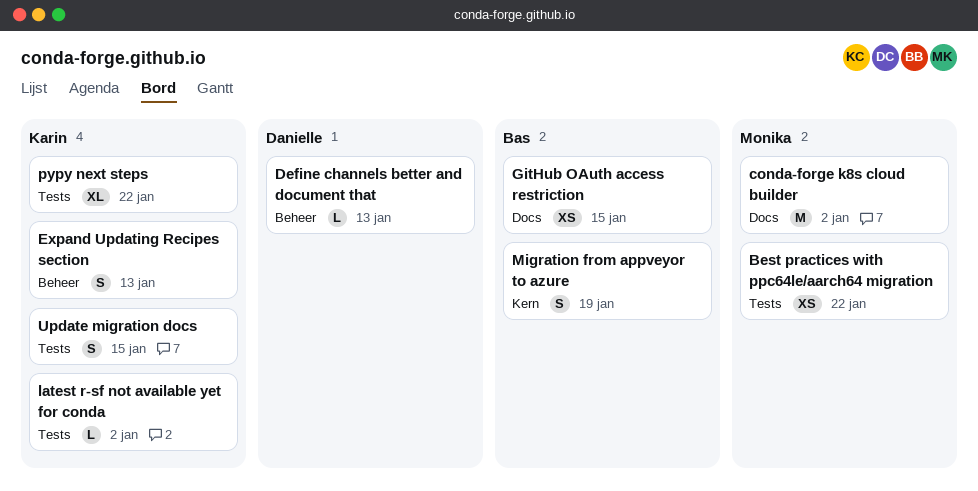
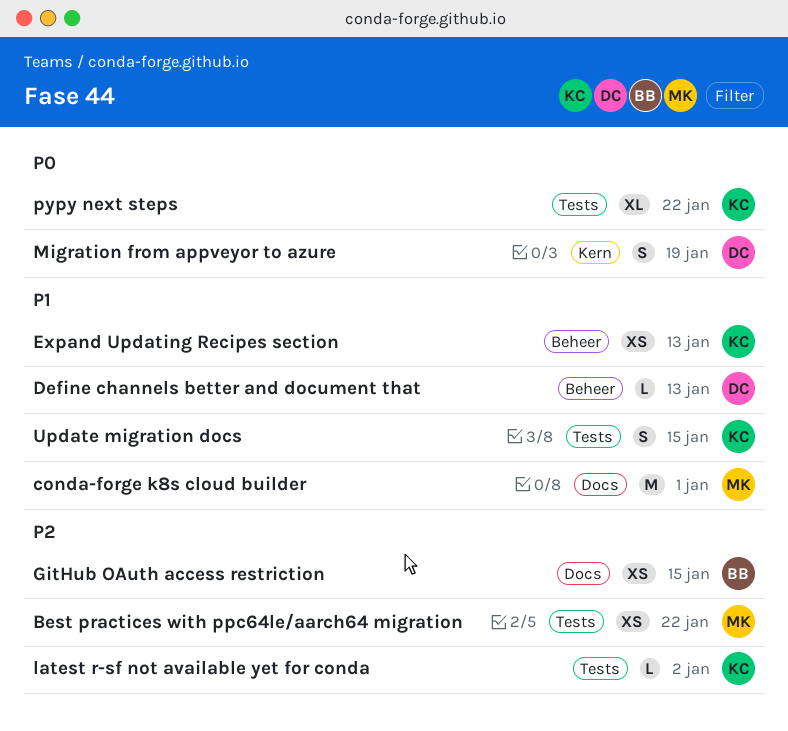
conda-forge k8s cloud builder, due: Jan 2 -> Jan 1
Expand Updating Recipes section, estimate: S -> XS
Migration from appveyor to azure, owner: Bas -> Danielle

